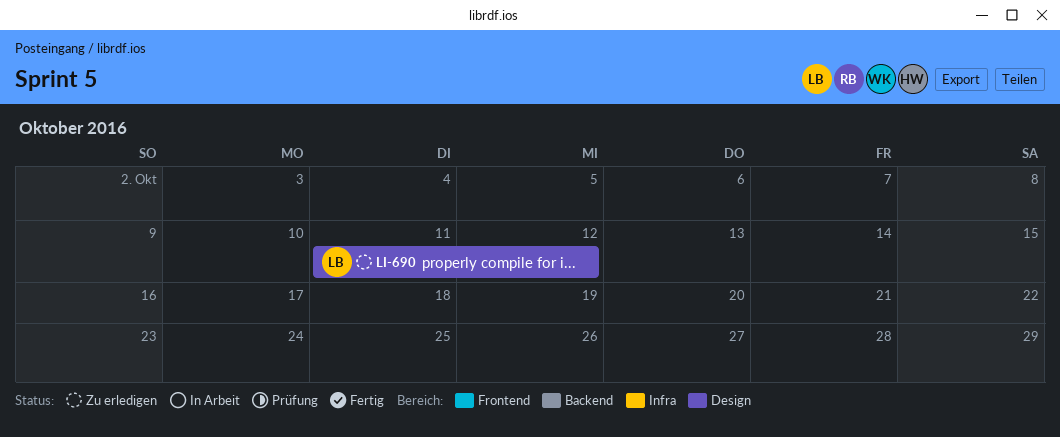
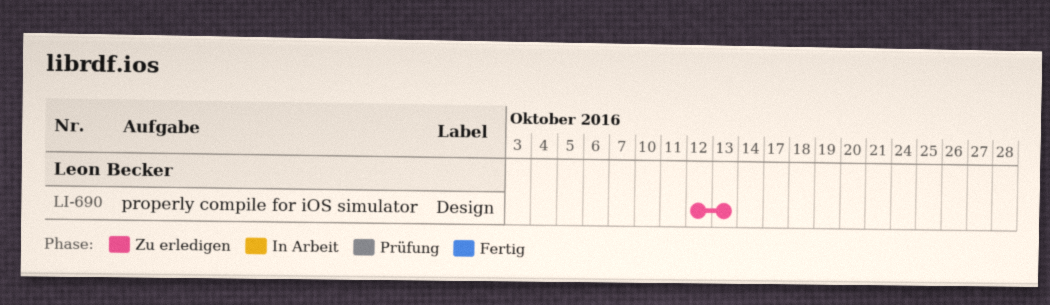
LI-690, start: Oct 11 -> Oct 12
LI-690, due: Oct 12 -> Oct 13

